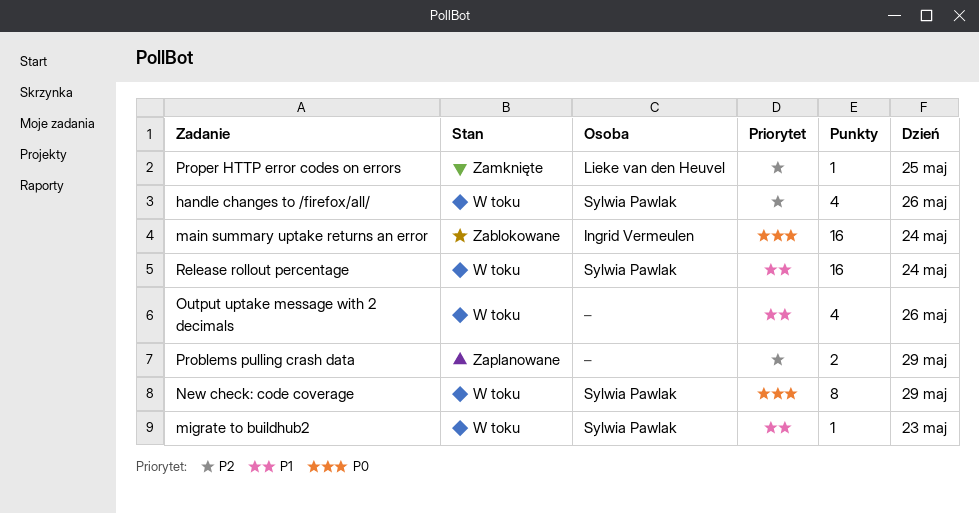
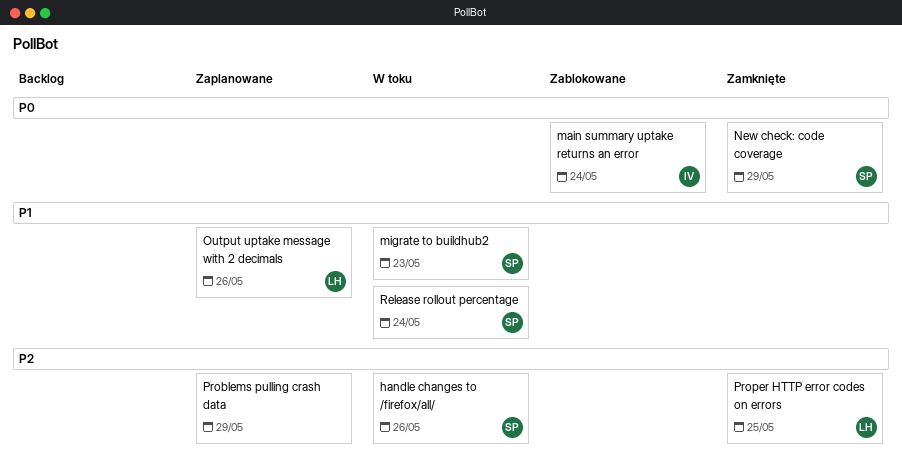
New check: code coverage, status: W toku -> Zamknięte
Output uptake message with 2 decimals, status: W toku -> Zaplanowane
Output uptake message with 2 decimals, owner: none -> Lieke van den Heuvel

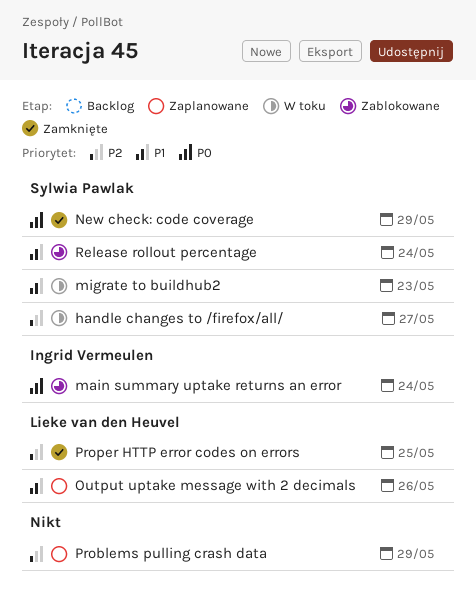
handle changes to /firefox/all/, day: May 26 -> May 27
Release rollout percentage, status: W toku -> Zablokowane

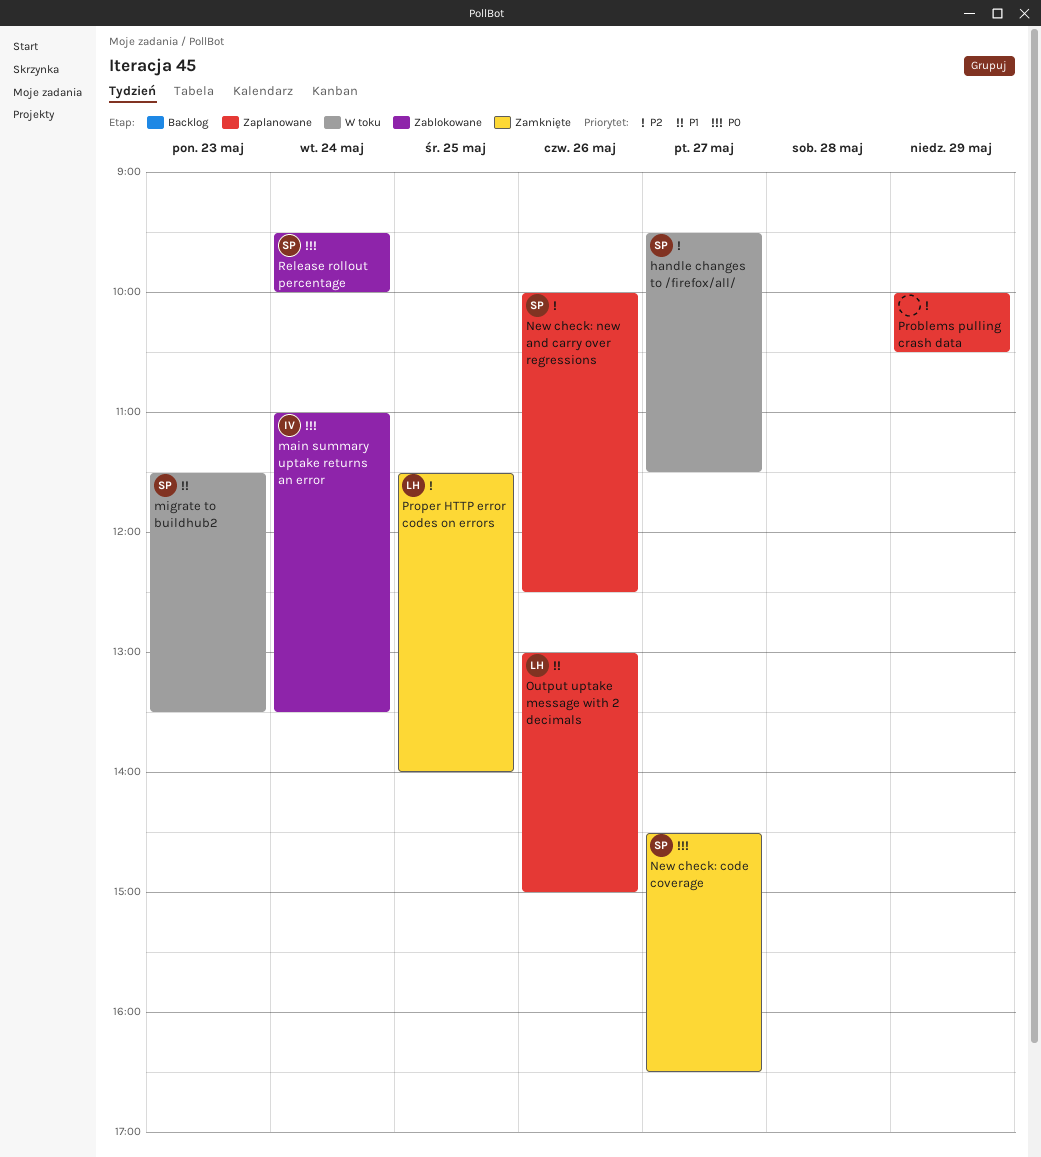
New check: code coverage, day: May 29 -> May 27
New check: new and carry over regressions: none -> present
Release rollout percentage, priority: P1 -> P0

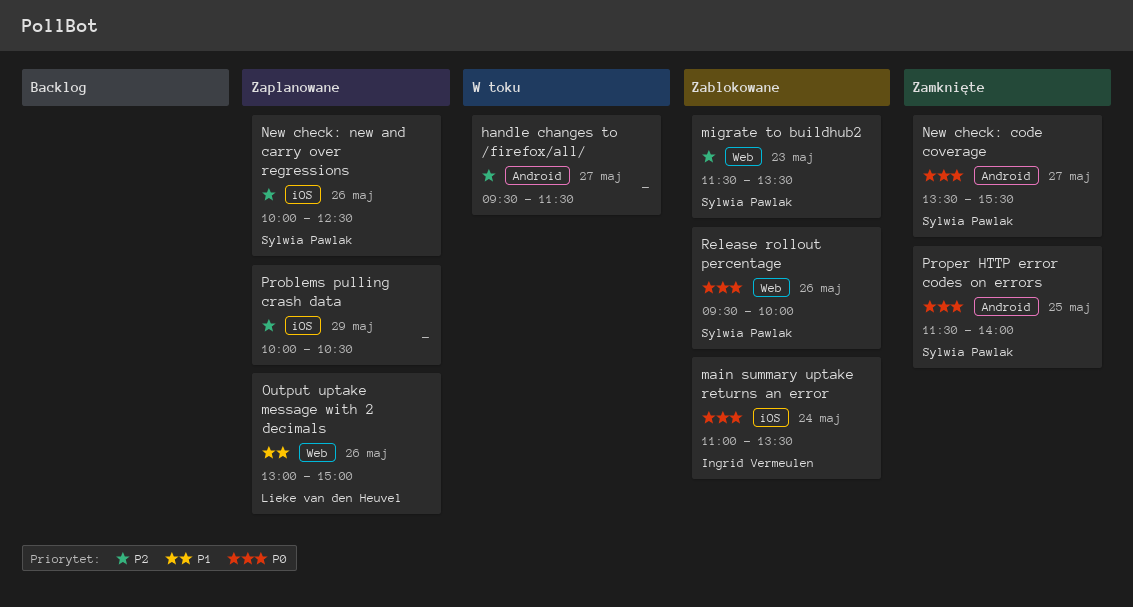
handle changes to /firefox/all/, owner: Sylwia Pawlak -> none
migrate to buildhub2, status: W toku -> Zablokowane
migrate to buildhub2, priority: P1 -> P2
New check: code coverage, begins: 14:30 -> 13:30
New check: code coverage, ends: 16:30 -> 15:30
Proper HTTP error codes on errors, owner: Lieke van den Heuvel -> Sylwia Pawlak
Proper HTTP error codes on errors, priority: P2 -> P0
Release rollout percentage, day: May 24 -> May 26

